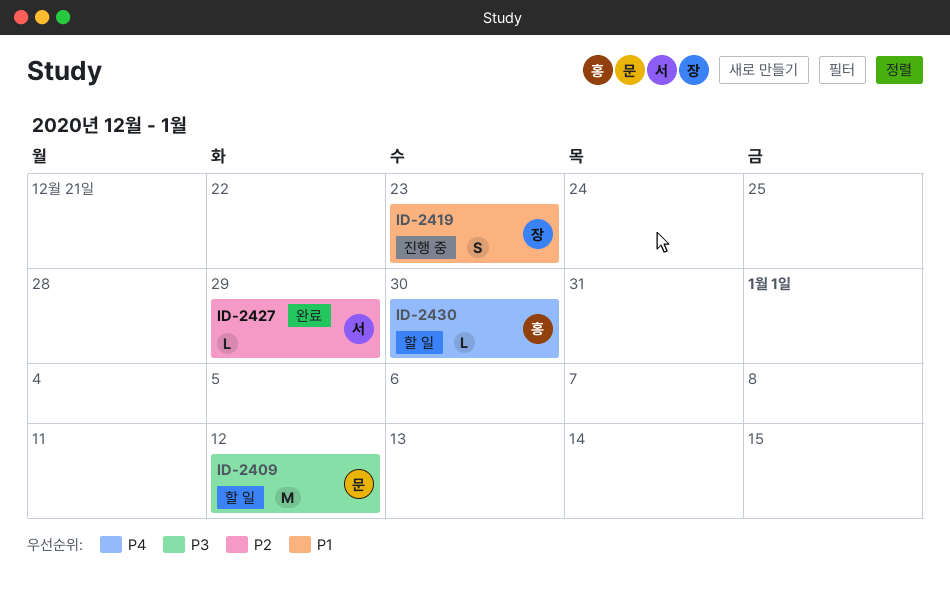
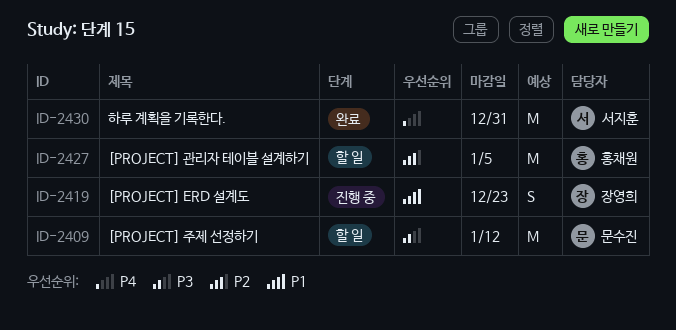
ID-2427, status: 완료 -> 할 일
ID-2427, owner: 서지훈 -> 홍채원
ID-2427, estimate: L -> M
ID-2427, due: Dec 29 -> Jan 5
ID-2430, status: 할 일 -> 완료
ID-2430, owner: 홍채원 -> 서지훈
ID-2430, estimate: L -> M
ID-2430, due: Dec 30 -> Dec 31

